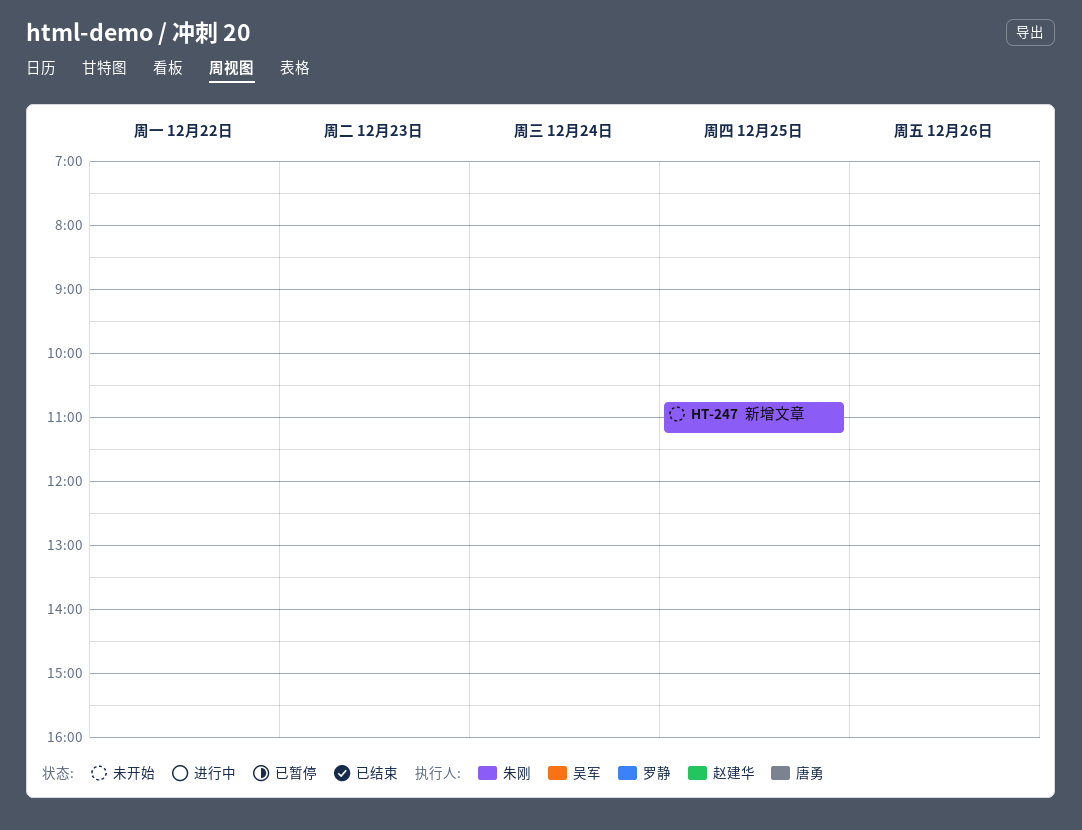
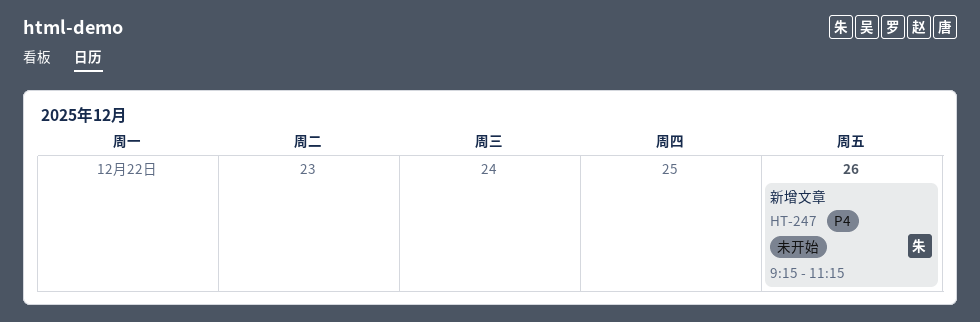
HT-247, day: Dec 25 -> Dec 26
HT-247, begins: 10:45 -> 09:15

